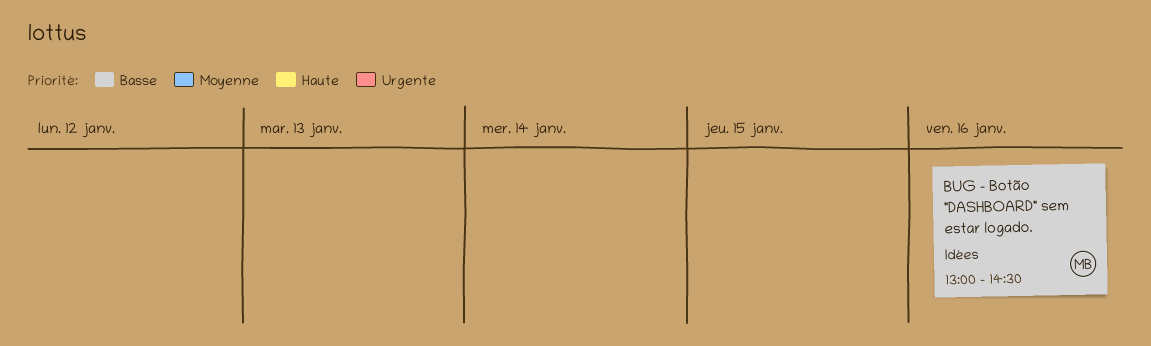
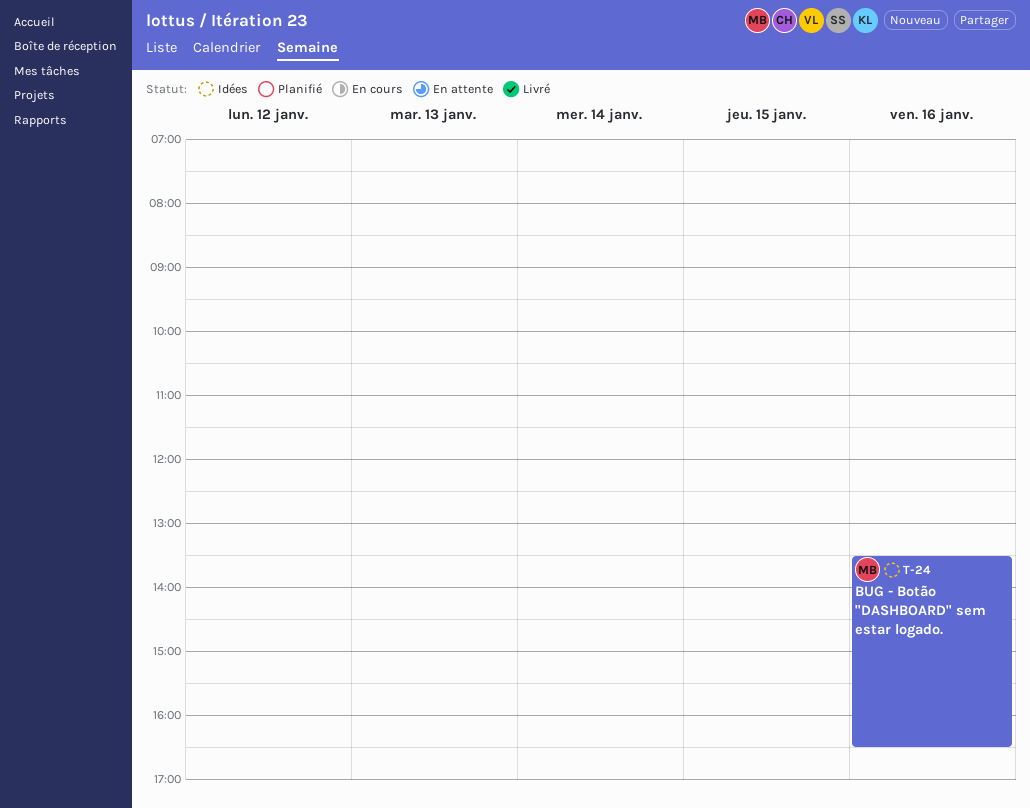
BUG - Botão "DASHBOARD" sem estar logado., begins: 13:00 -> 13:30
BUG - Botão "DASHBOARD" sem estar logado., ends: 14:30 -> 16:30

